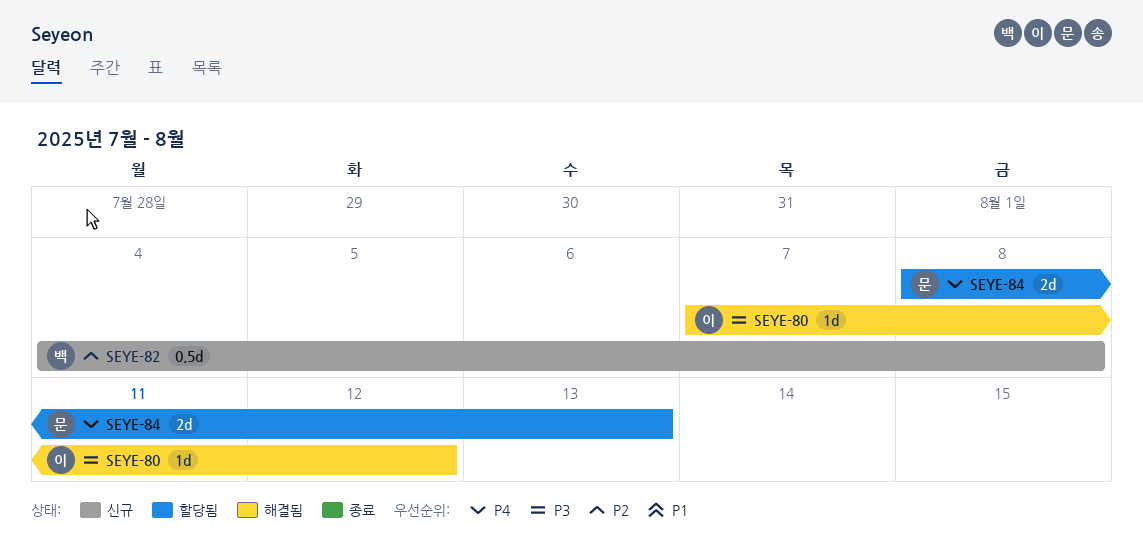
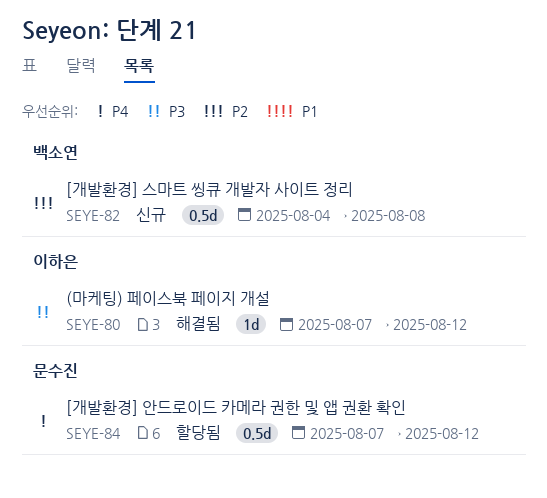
SEYE-84, estimate: 2d -> 0.5d
SEYE-84, start: Aug 8 -> Aug 7
SEYE-84, due: Aug 13 -> Aug 12

